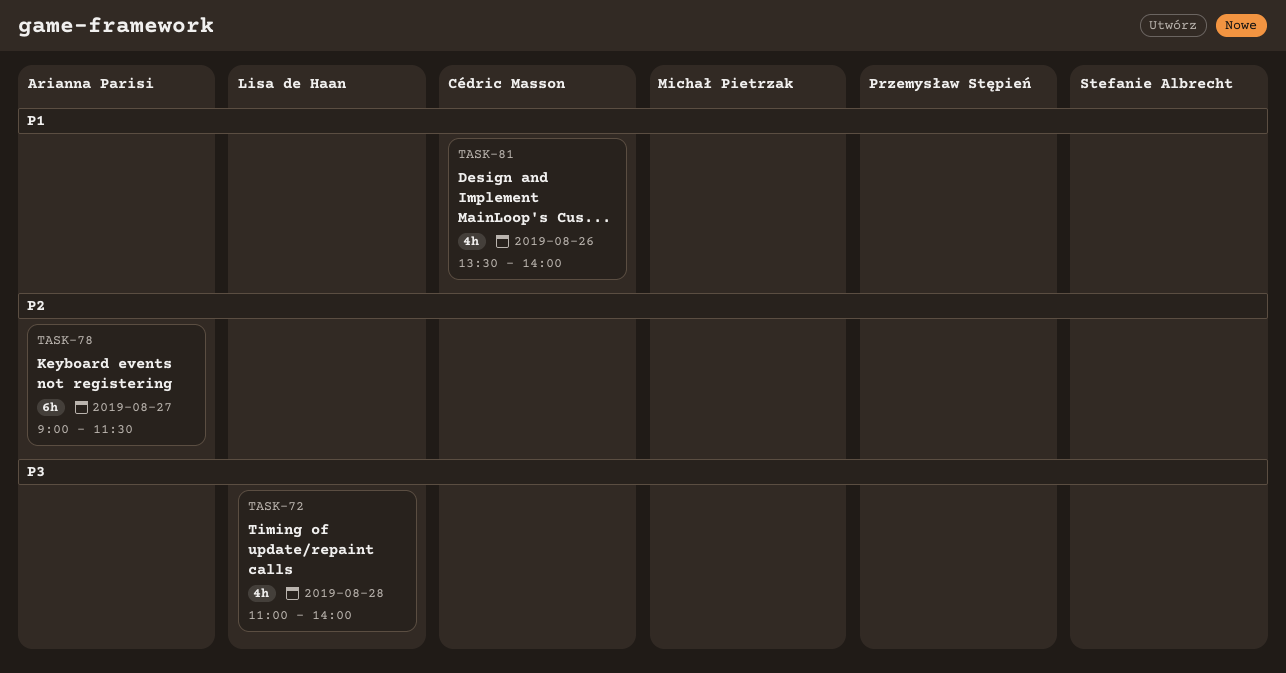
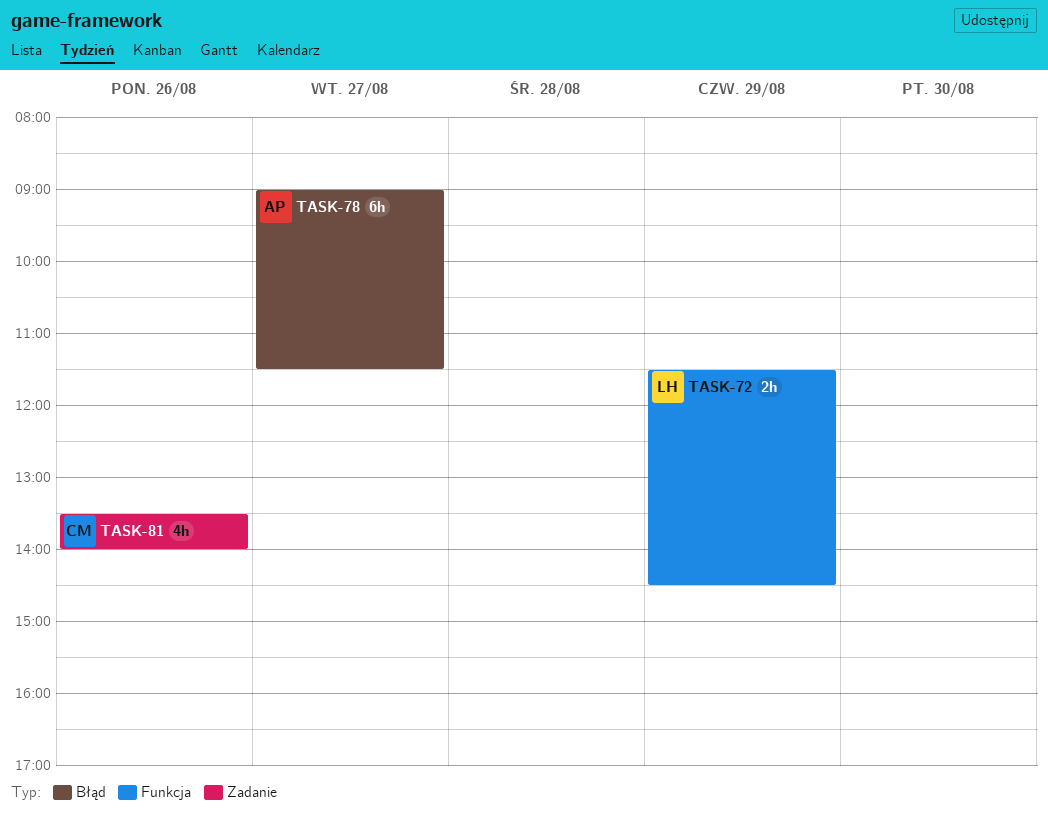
TASK-72, estimate: 4h -> 2h
TASK-72, day: Aug 28 -> Aug 29
TASK-72, begins: 11:00 -> 11:30
TASK-72, ends: 14:00 -> 14:30

